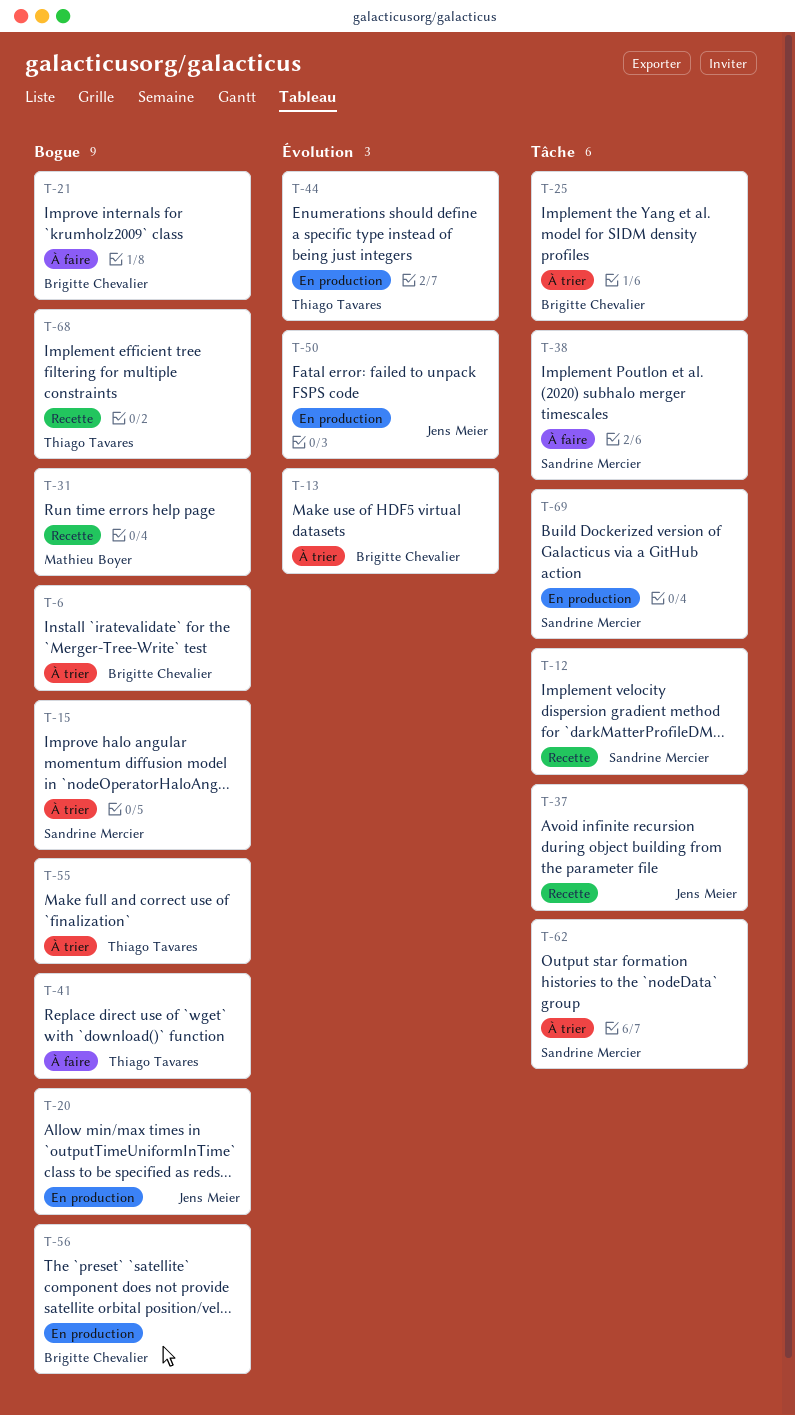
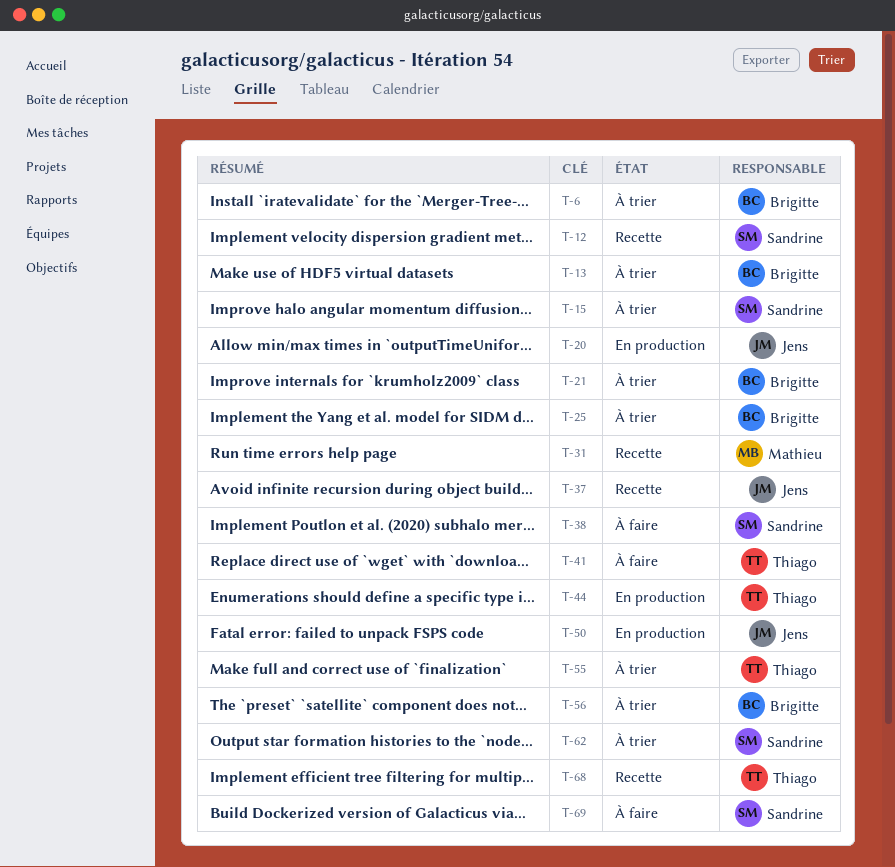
T-21, status: À faire -> À trier
T-56, status: En production -> À trier
T-69, status: En production -> À faire

